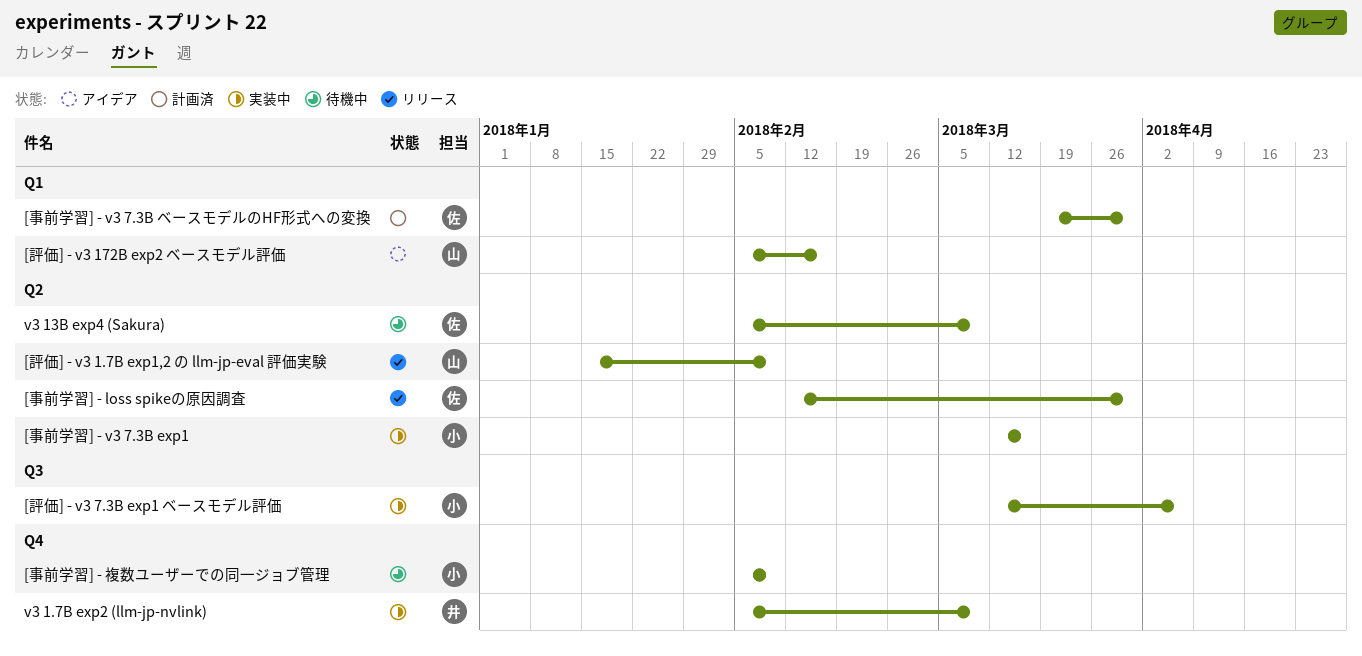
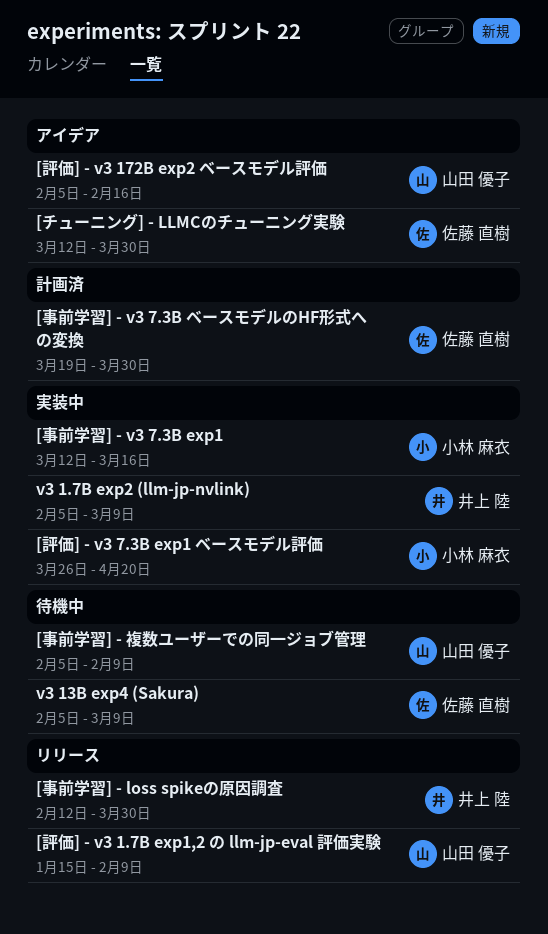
[チューニング] - LLMCのチューニング実験: none -> present
[事前学習] - loss spikeの原因調査, owner: 佐藤 直樹 -> 井上 陸
[事前学習] - 複数ユーザーでの同一ジョブ管理, owner: 小林 麻衣 -> 山田 優子
[評価] - v3 7.3B exp1 ベースモデル評価, start: Mar 12 -> Mar 26
[評価] - v3 7.3B exp1 ベースモデル評価, due: Apr 6 -> Apr 20

